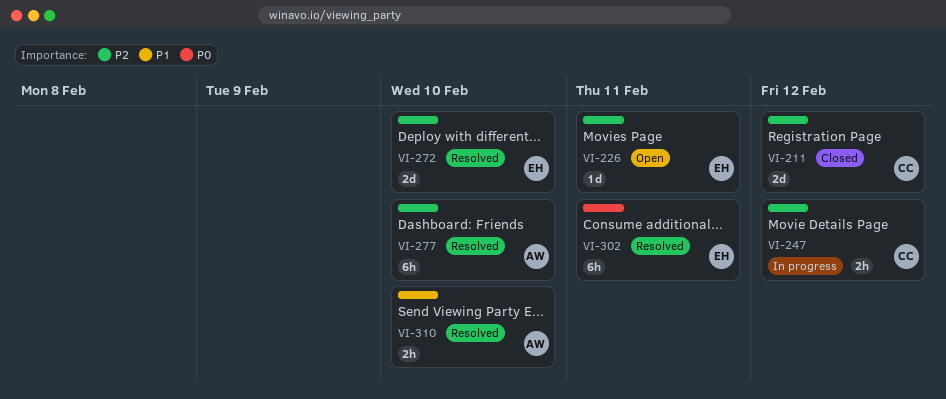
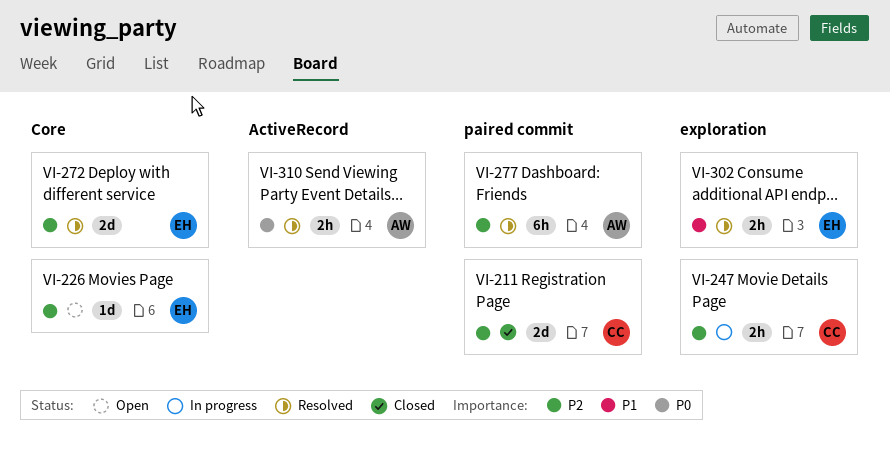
VI-302, priority: P0 -> P1
VI-302, estimate: 6h -> 2h
VI-310, priority: P1 -> P0

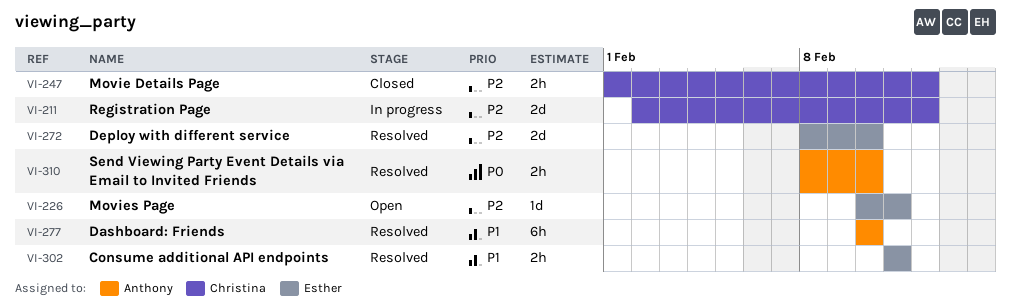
VI-211, status: Closed -> In progress
VI-247, status: In progress -> Closed
VI-277, priority: P2 -> P1

